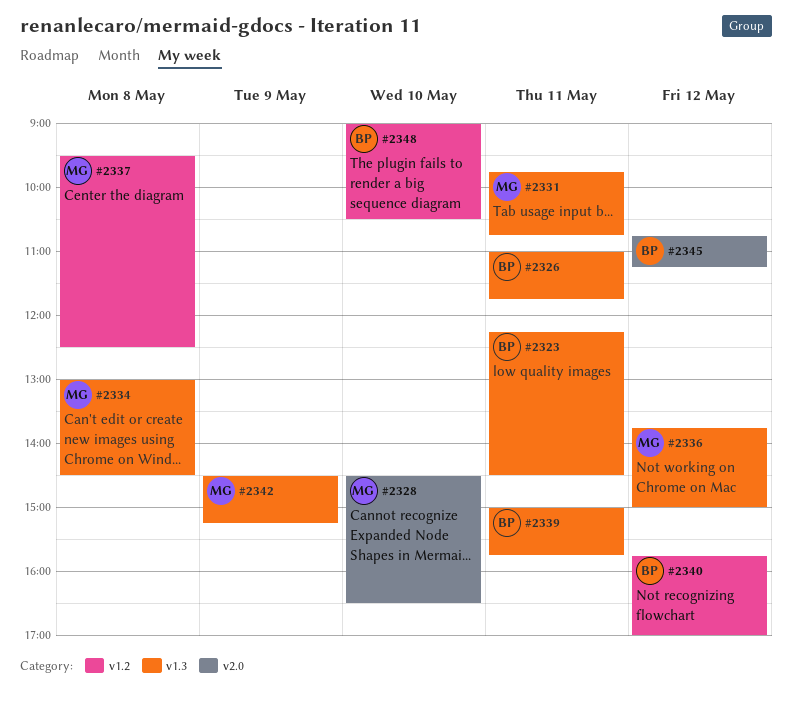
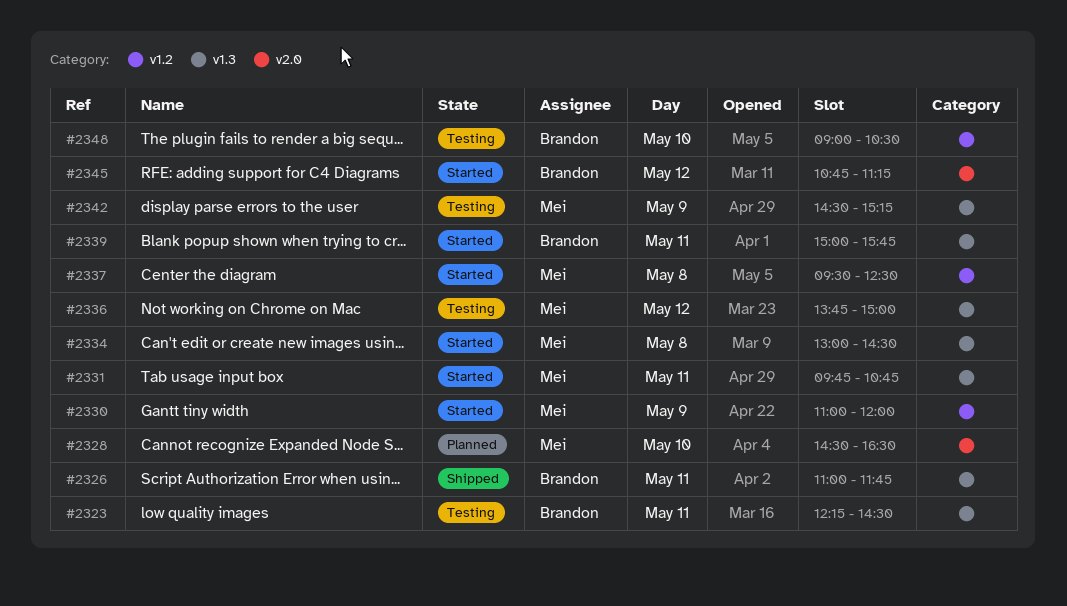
#2330: none -> present
#2340: present -> none

